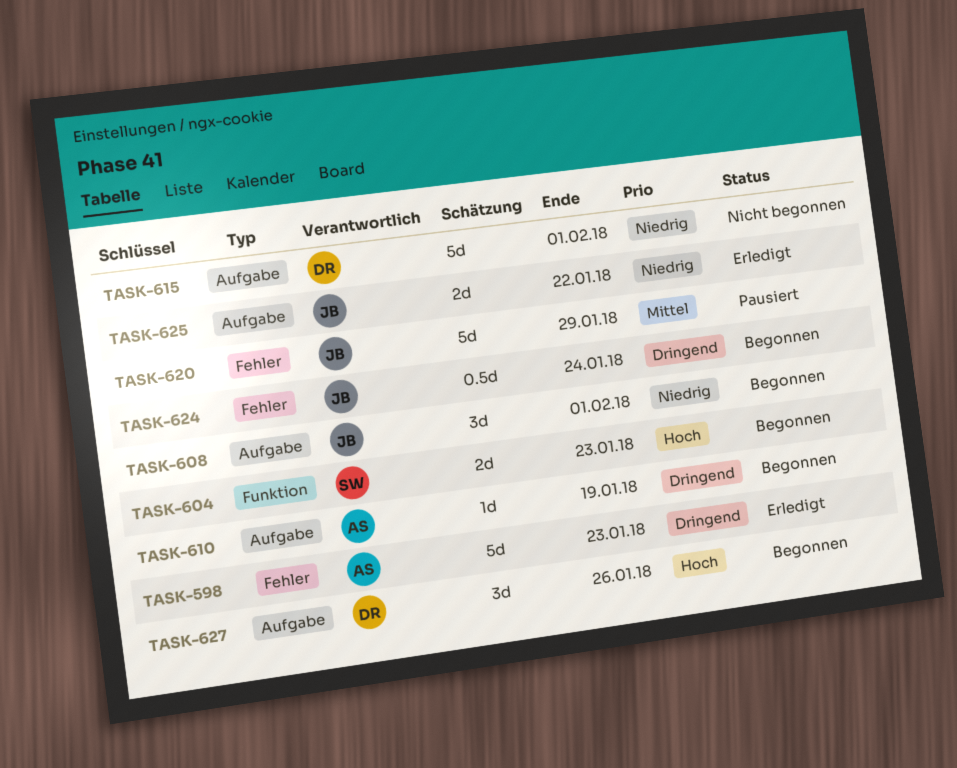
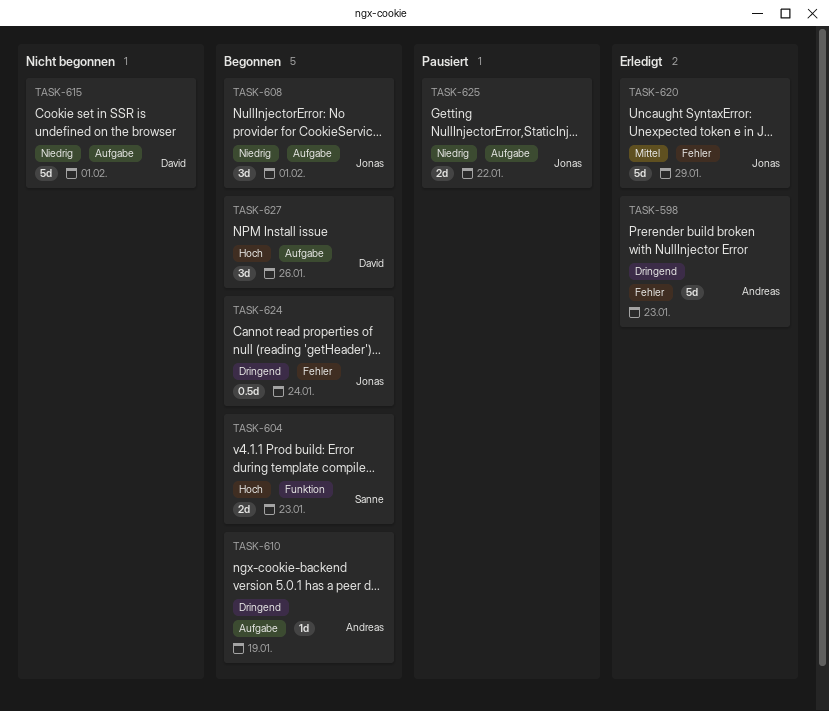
TASK-620, status: Pausiert -> Erledigt
TASK-625, status: Erledigt -> Pausiert

